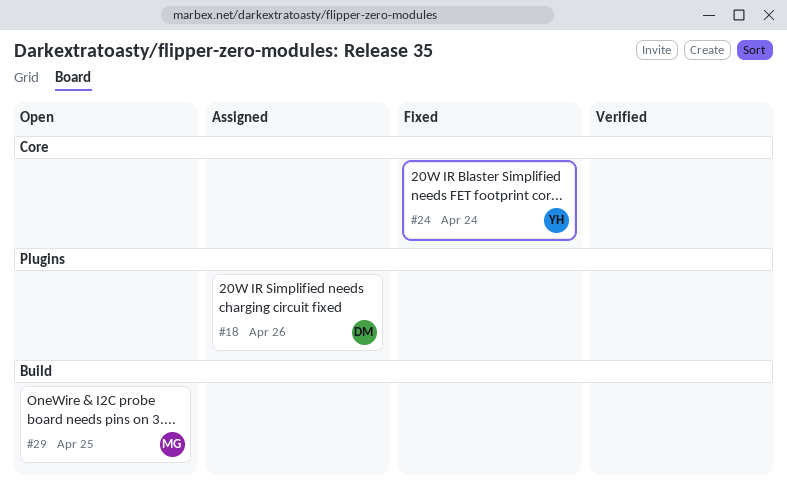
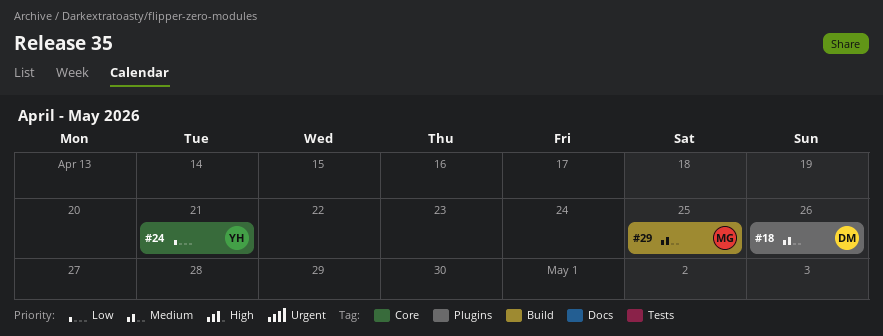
#24, due: Apr 24 -> Apr 21

